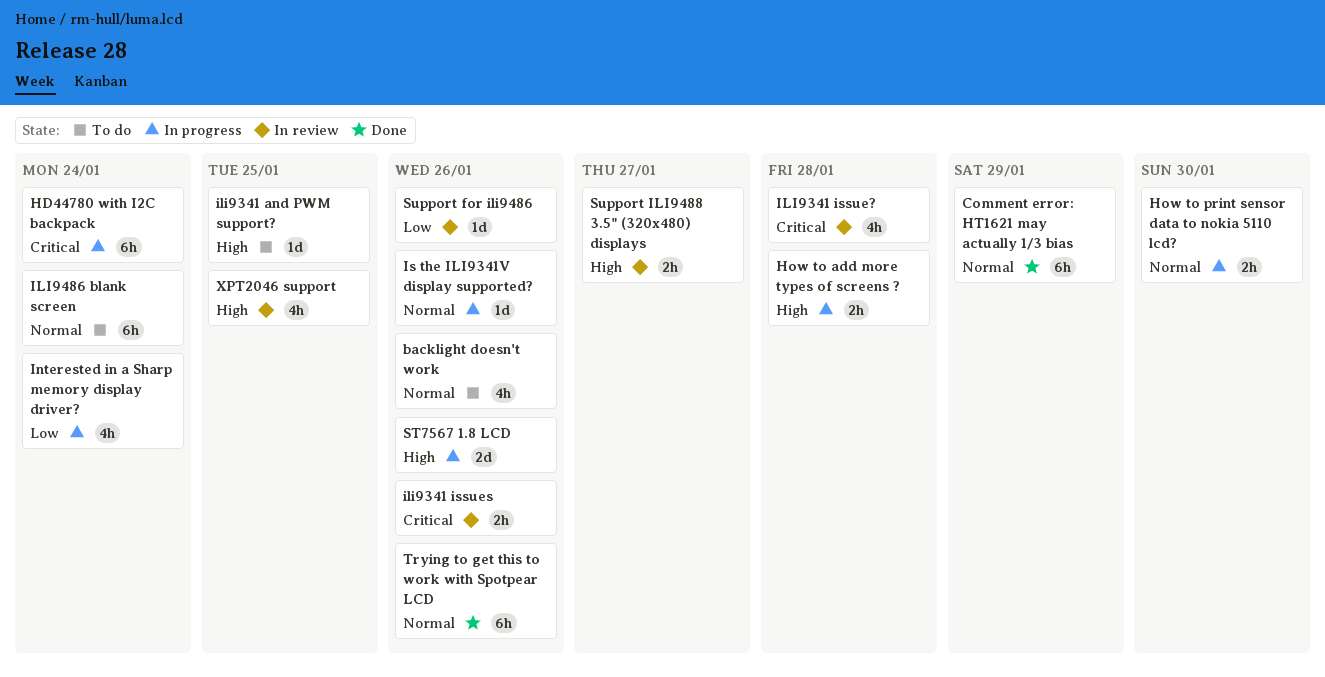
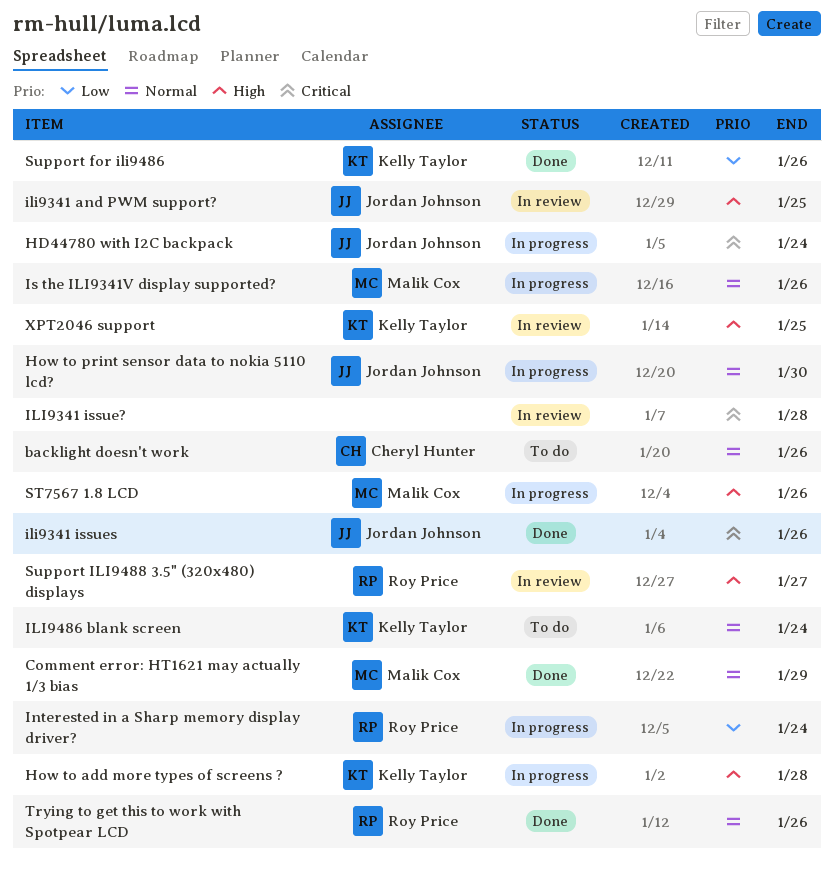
ili9341 and PWM support?, status: To do -> In review
ili9341 issues, status: In review -> Done
Support for ili9486, status: In review -> Done

